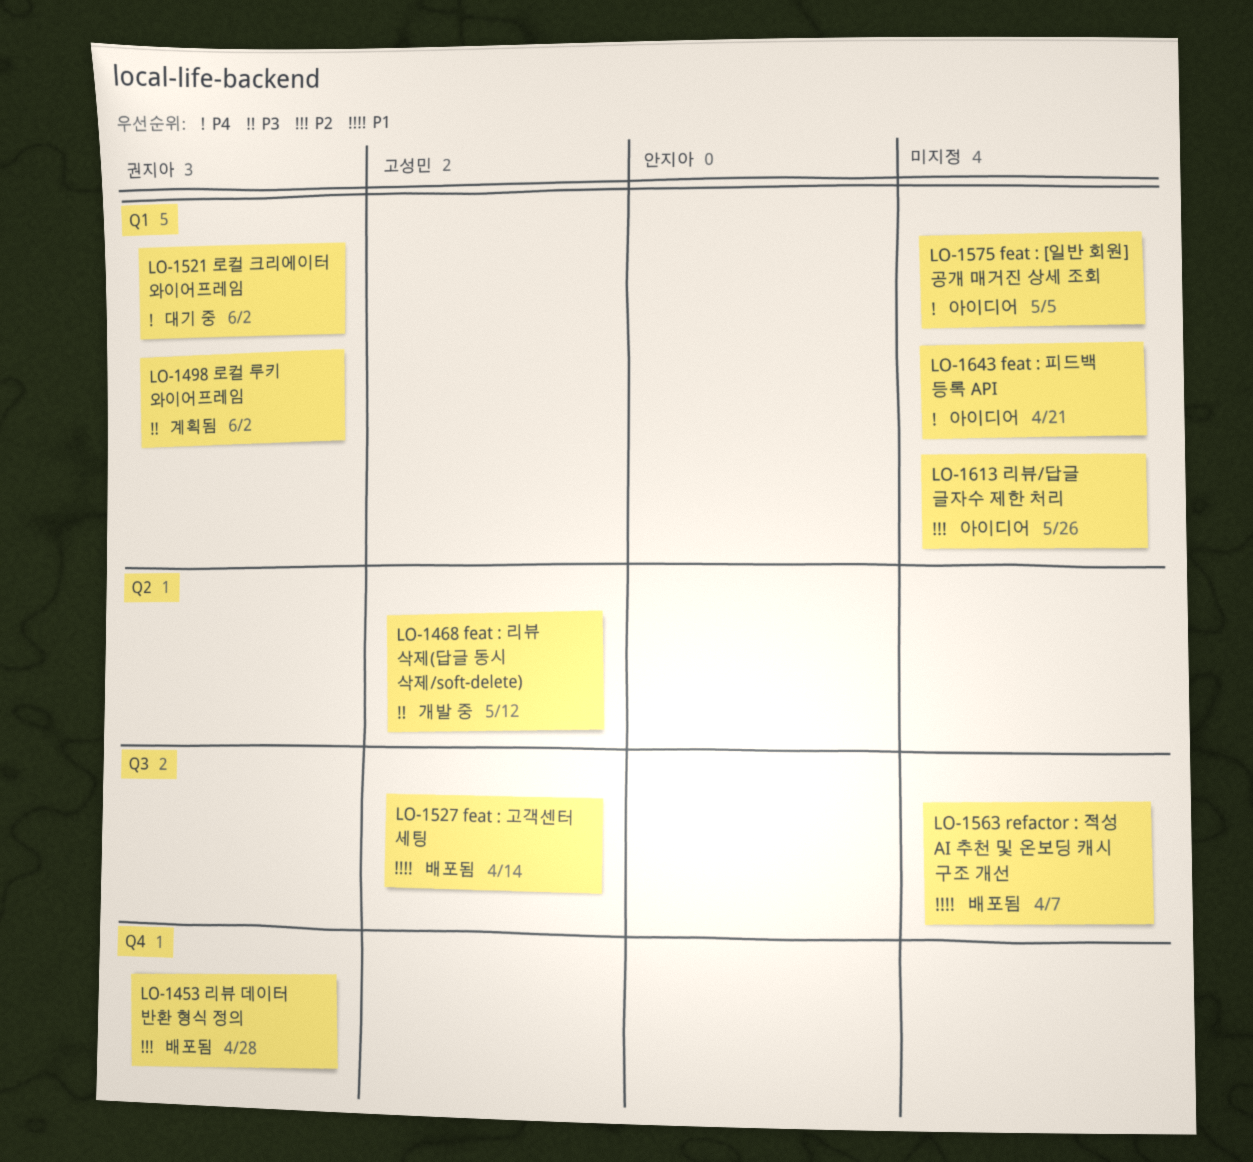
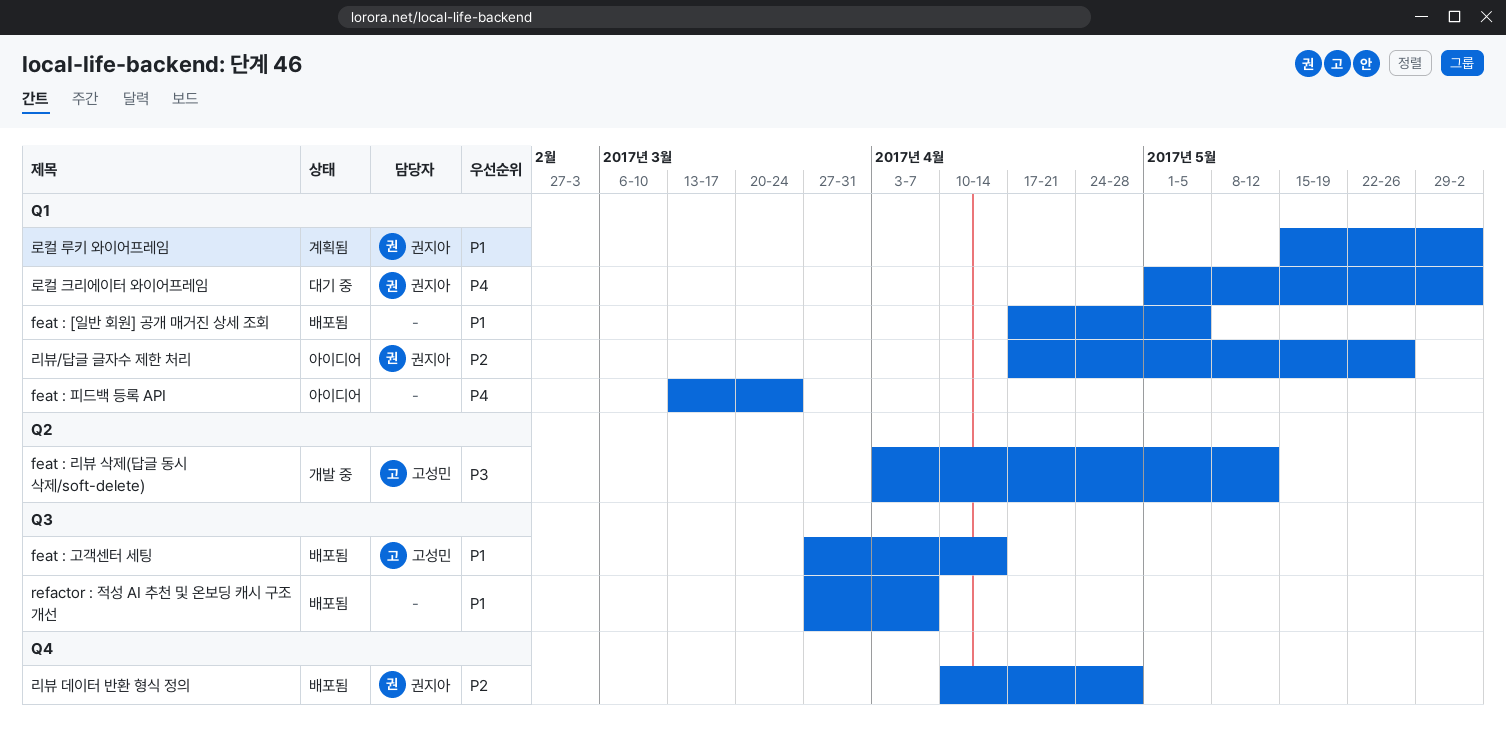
feat : [일반 회원] 공개 매거진 상세 조회, status: 아이디어 -> 배포됨
feat : [일반 회원] 공개 매거진 상세 조회, priority: P4 -> P1
feat : 피드백 등록 API, due: Apr 21 -> Mar 24
로컬 루키 와이어프레임, priority: P3 -> P1
리뷰/답글 글자수 제한 처리, owner: none -> 권지아

